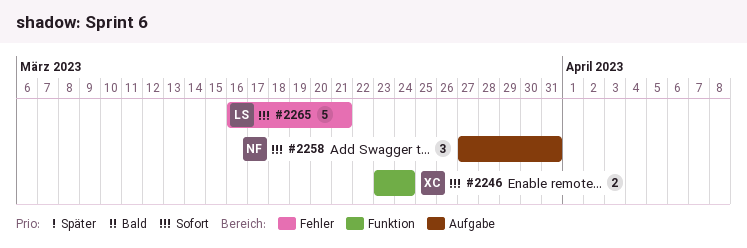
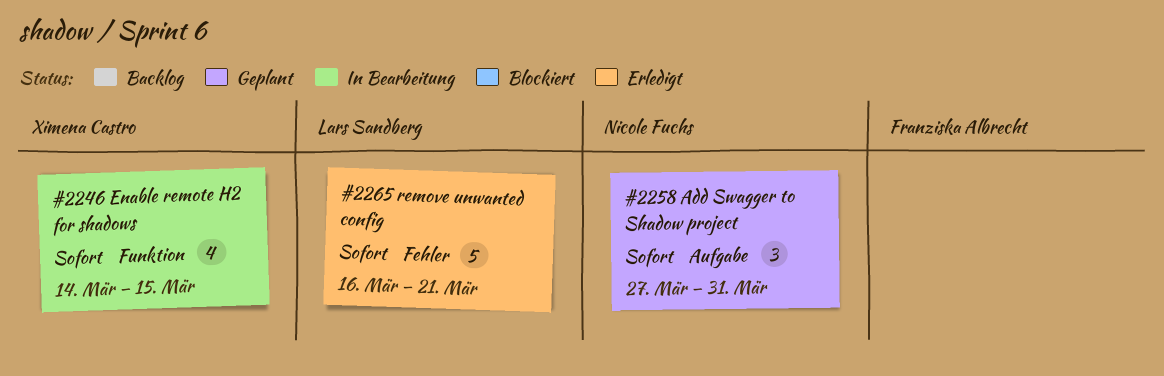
#2246, estimate: 2 -> 4
#2246, start: Mar 23 -> Mar 14
#2246, due: Mar 24 -> Mar 15

